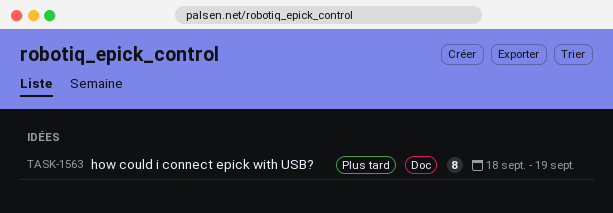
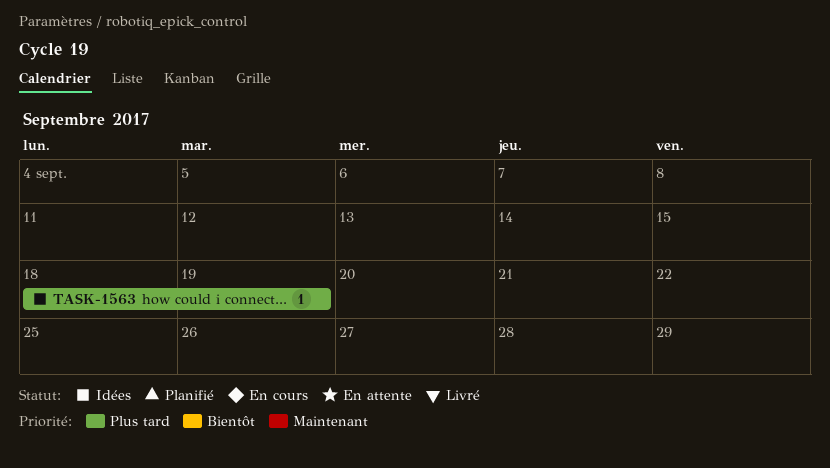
TASK-1563, estimate: 8 -> 1

